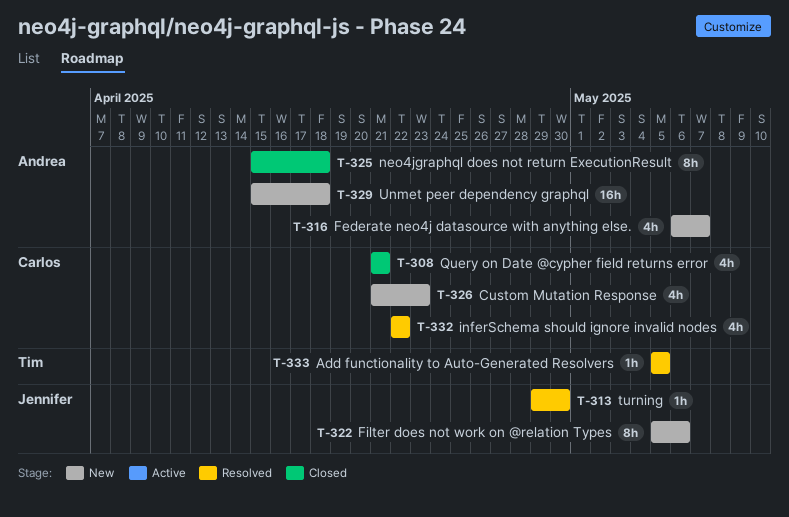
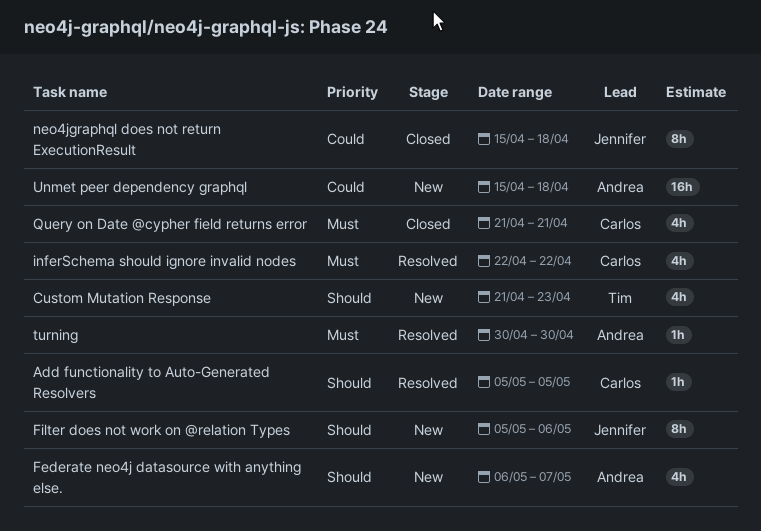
Add functionality to Auto-Generated Resolvers, owner: Tim -> Carlos
Custom Mutation Response, owner: Carlos -> Tim
neo4jgraphql does not return ExecutionResult, owner: Andrea -> Jennifer
turning, owner: Jennifer -> Andrea
turning, start: Apr 29 -> Apr 30

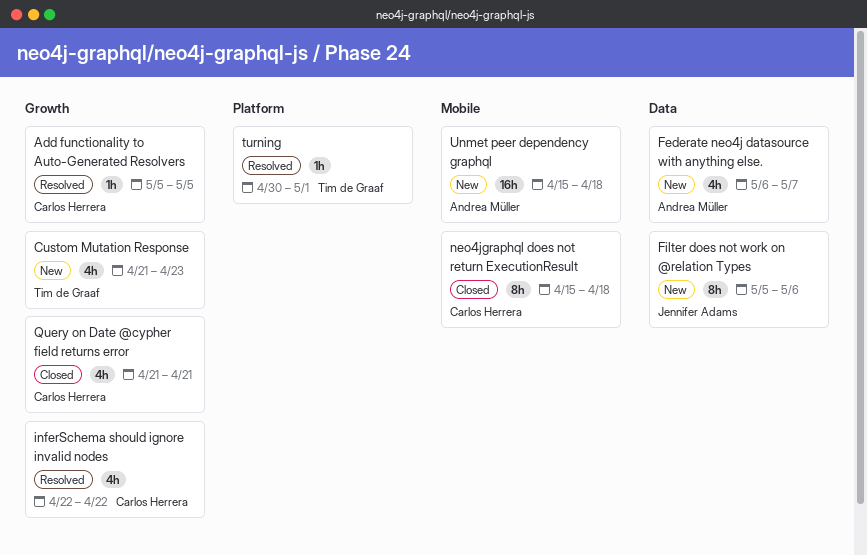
neo4jgraphql does not return ExecutionResult, owner: Jennifer Adams -> Carlos Herrera
turning, owner: Andrea Müller -> Tim de Graaf
turning, due: Apr 30 -> May 1

